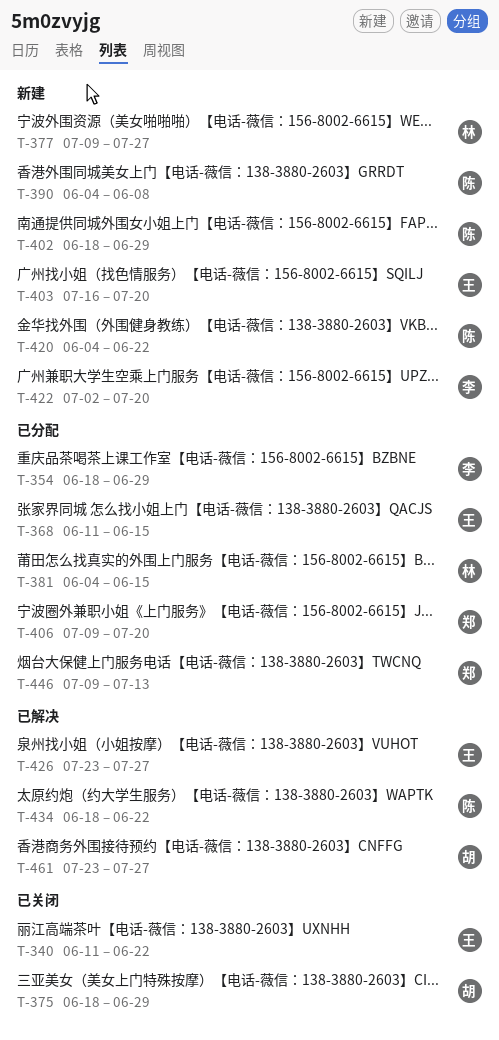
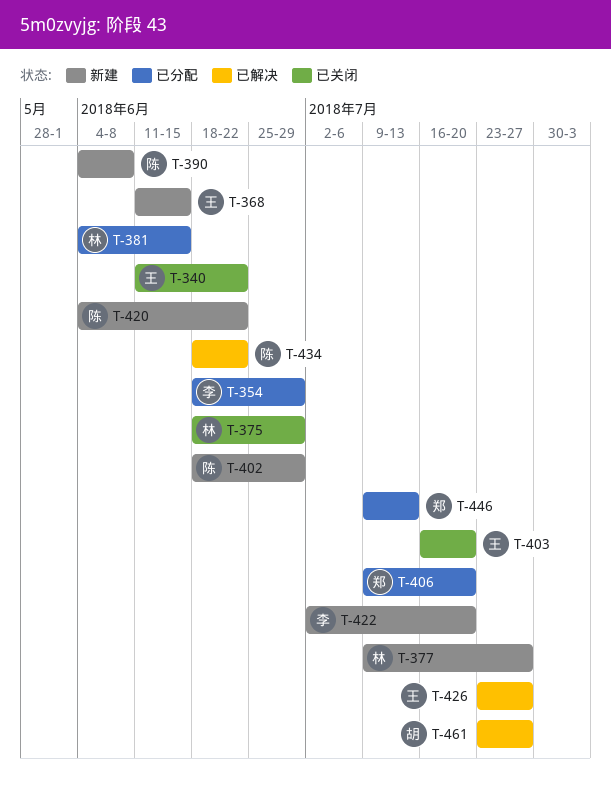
T-368, status: 已分配 -> 新建
T-375, owner: 胡 -> 林
T-403, status: 新建 -> 已关闭

